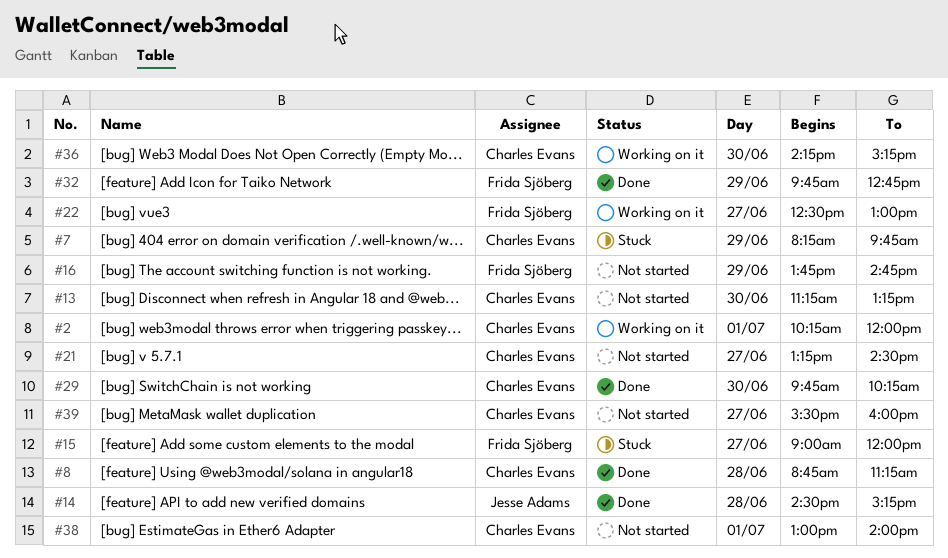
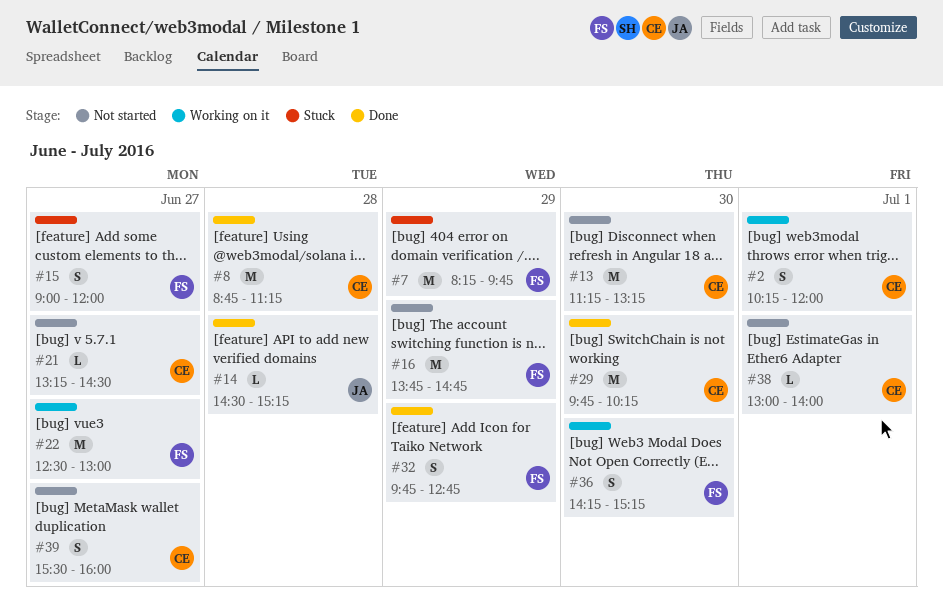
#7, owner: Charles Evans -> Frida Sjöberg
#36, owner: Charles Evans -> Frida Sjöberg

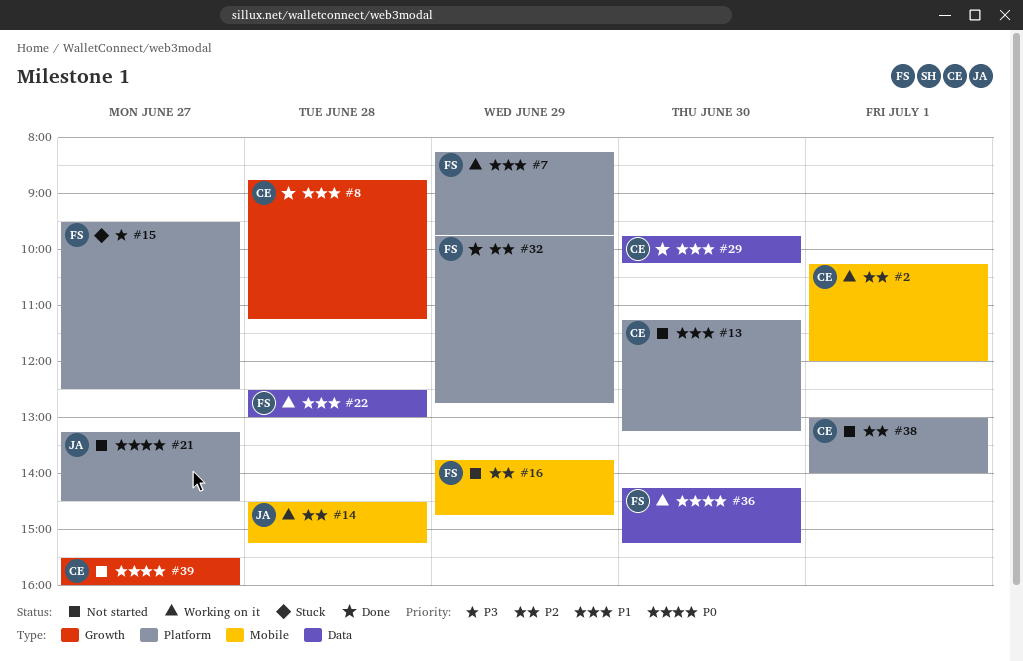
#7, status: Stuck -> Working on it
#14, status: Done -> Working on it
#15, begins: 09:00 -> 09:30
#15, ends: 12:00 -> 12:30
#21, owner: CE -> JA
#22, day: Jun 27 -> Jun 28

